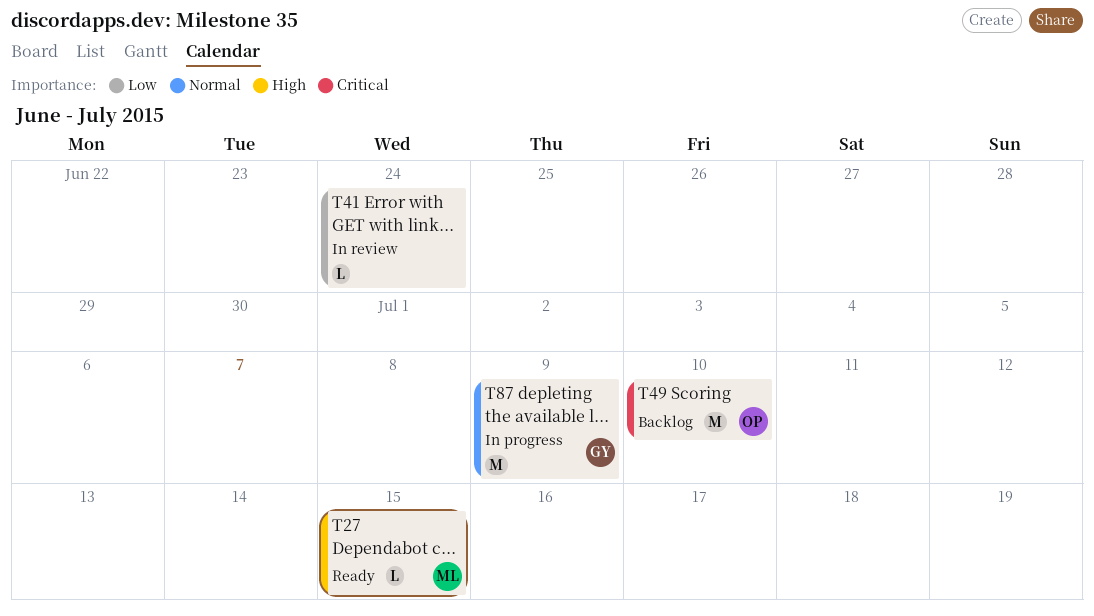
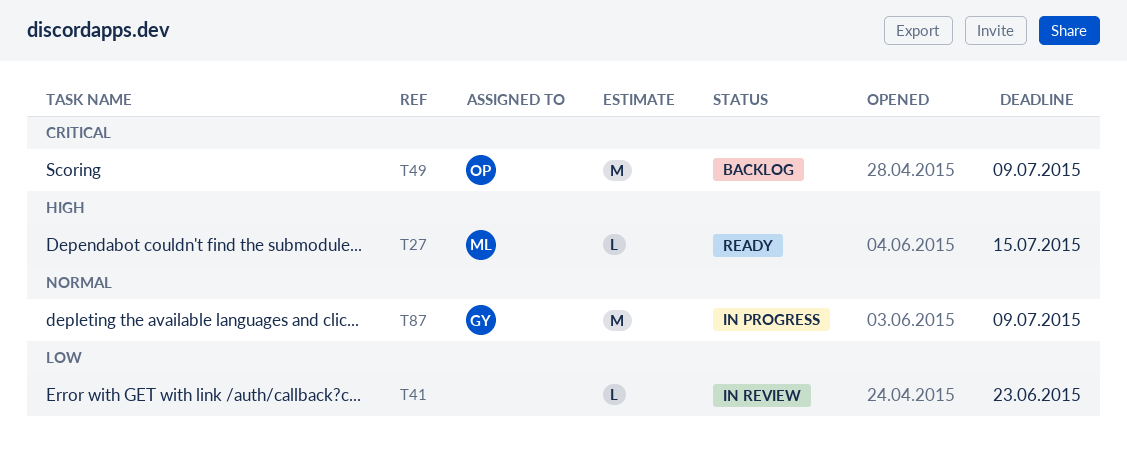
T41, due: Jun 24 -> Jun 23
T49, due: Jul 10 -> Jul 9

